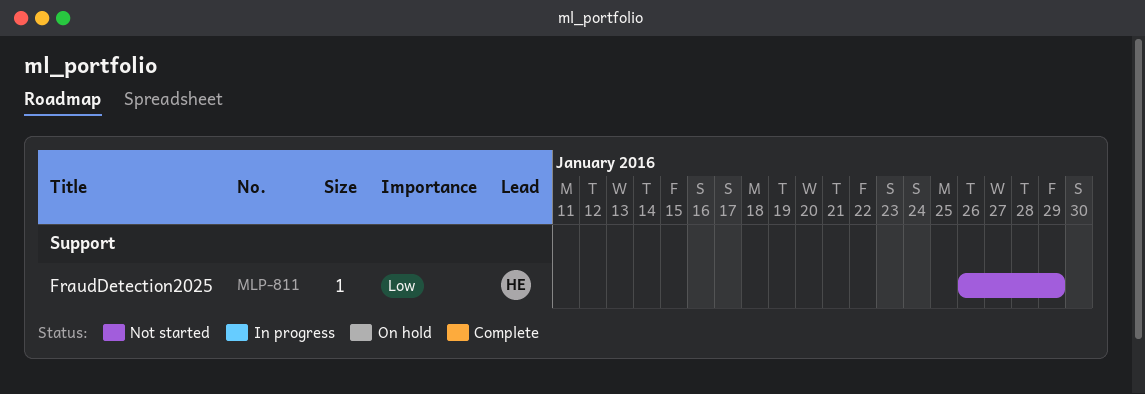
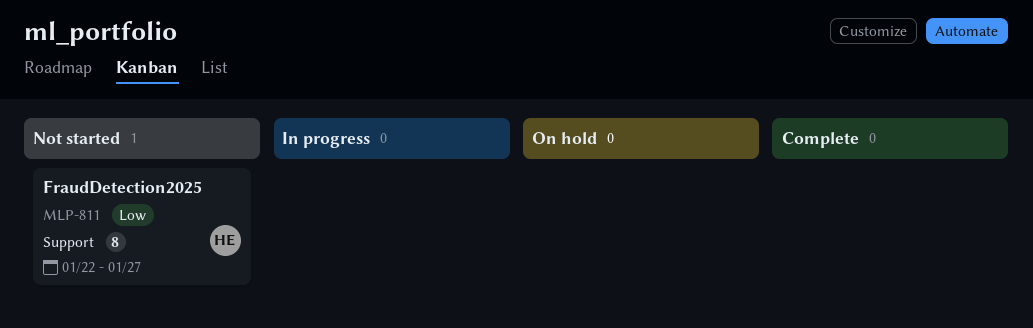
MLP-811, estimate: 1 -> 8
MLP-811, start: Jan 26 -> Jan 22
MLP-811, due: Jan 29 -> Jan 27

